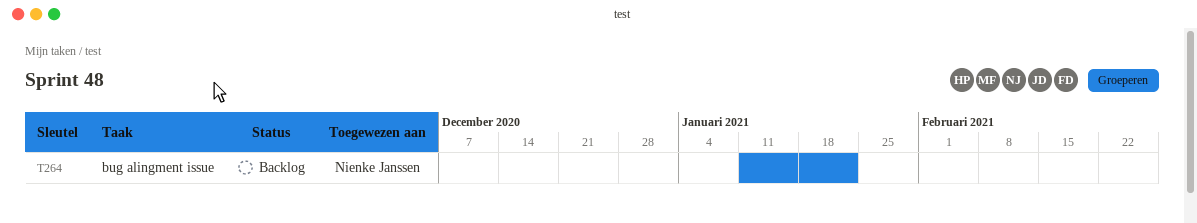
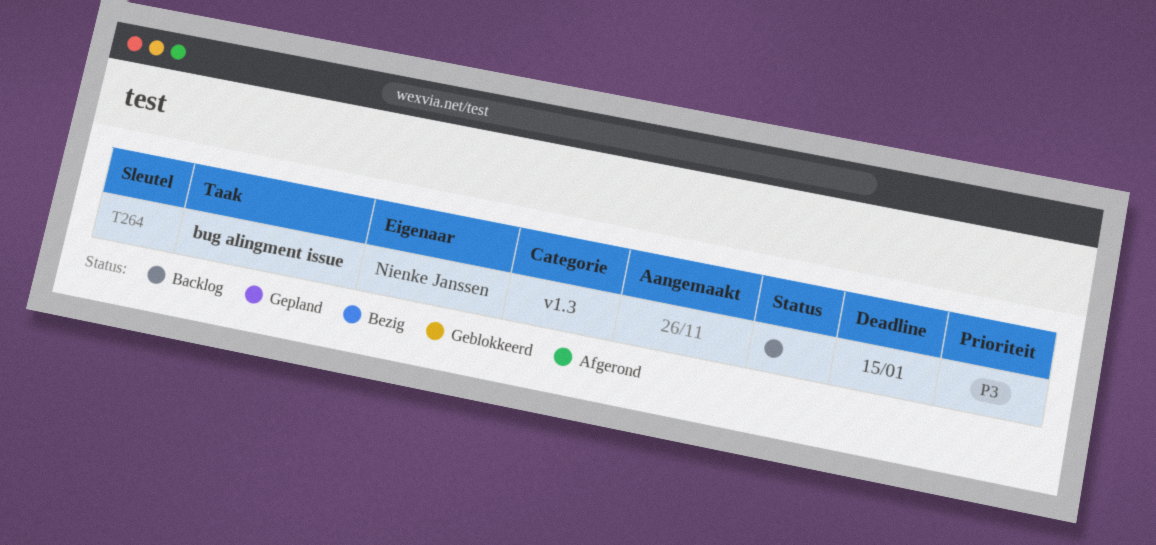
T264, due: Jan 22 -> Jan 15

